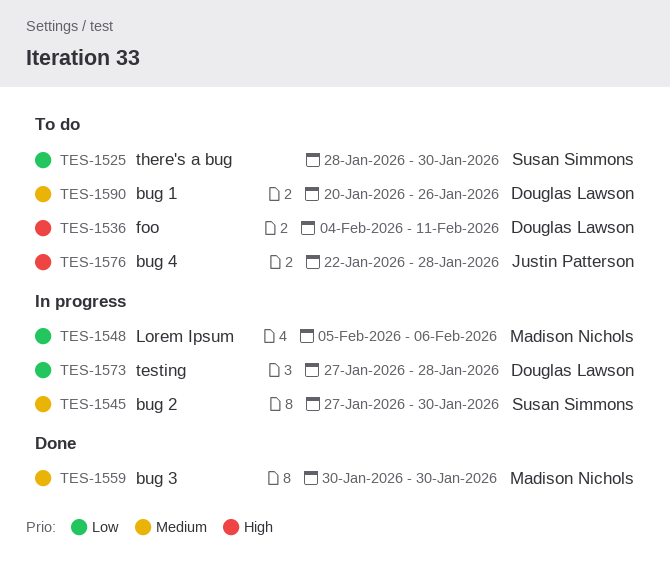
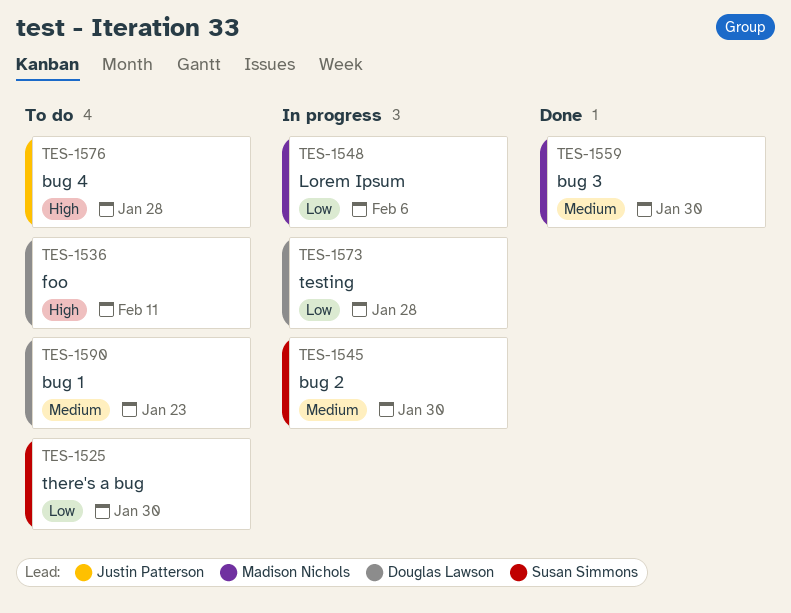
TES-1590, due: Jan 26 -> Jan 23

